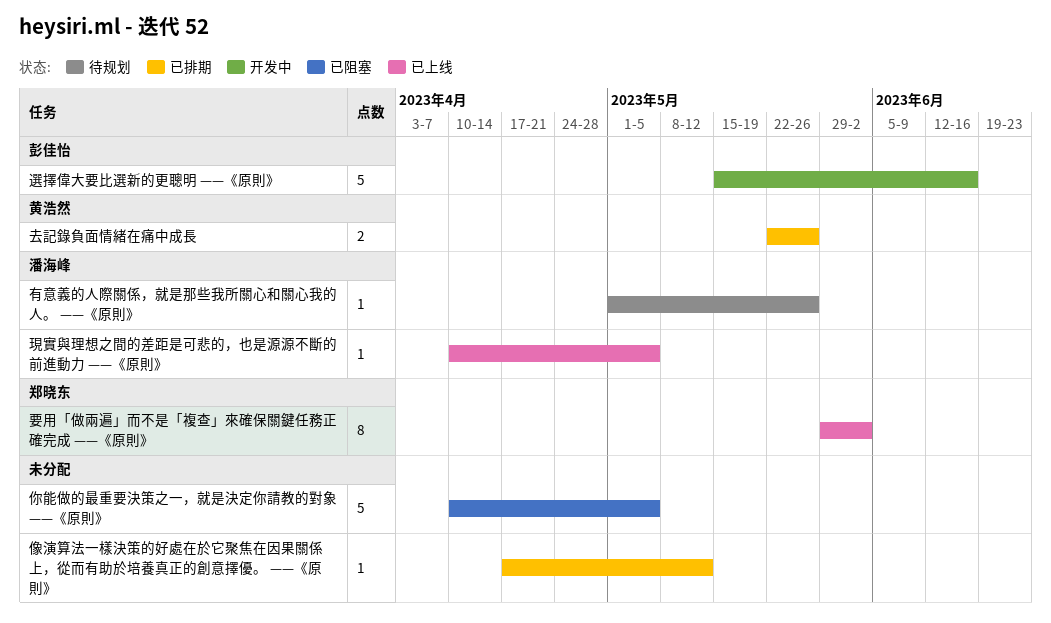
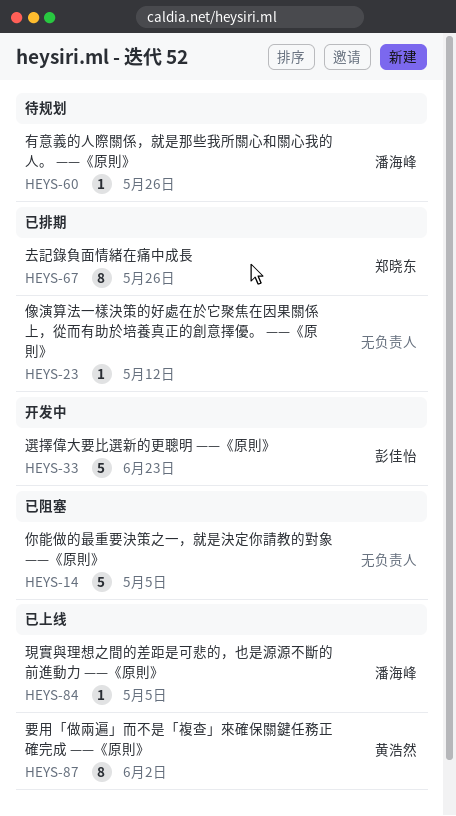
去記錄負面情緒在痛中成長, owner: 黄浩然 -> 郑晓东
去記錄負面情緒在痛中成長, estimate: 2 -> 8
要用「做兩遍」而不是「複查」來確保關鍵任務正確完成 ——《原則》, owner: 郑晓东 -> 黄浩然
選擇偉大要比選新的更聰明 ——《原則》, due: Jun 16 -> Jun 23

